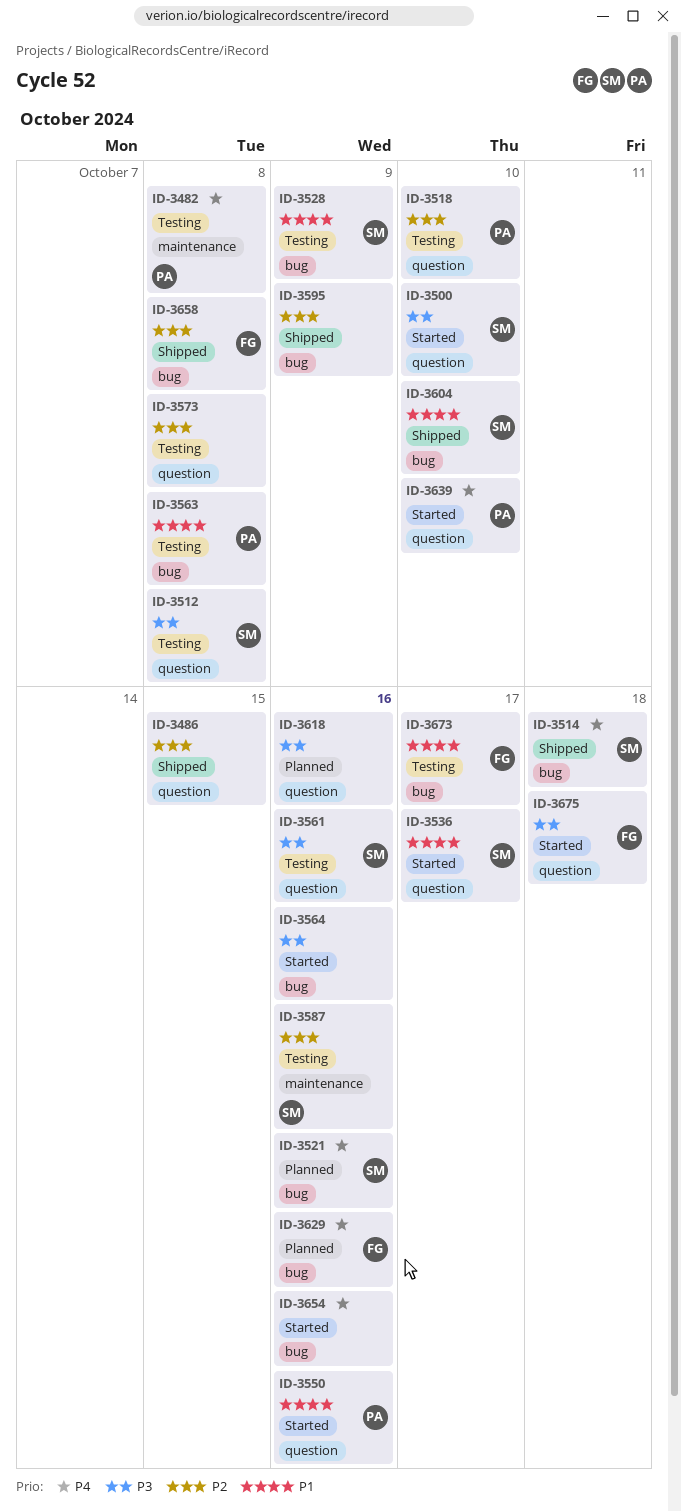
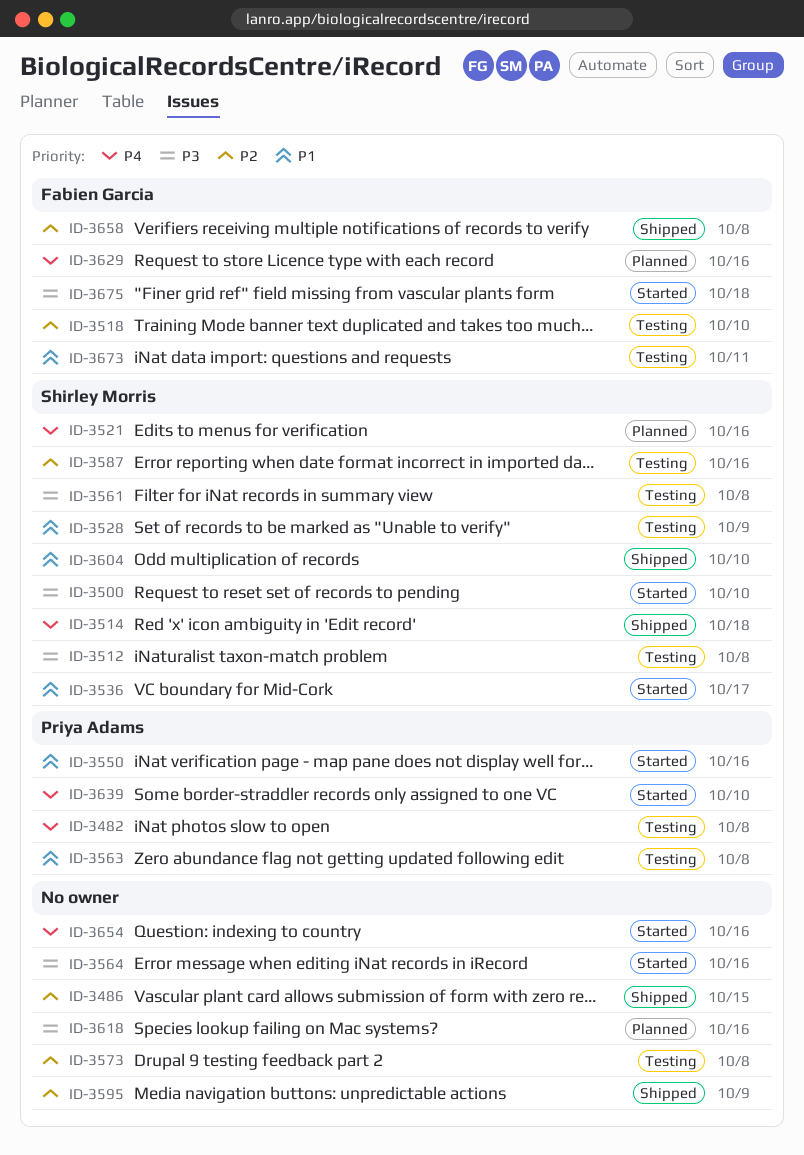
ID-3518, owner: Priya Adams -> Fabien Garcia
ID-3561, due: Oct 16 -> Oct 8
ID-3673, due: Oct 17 -> Oct 11

